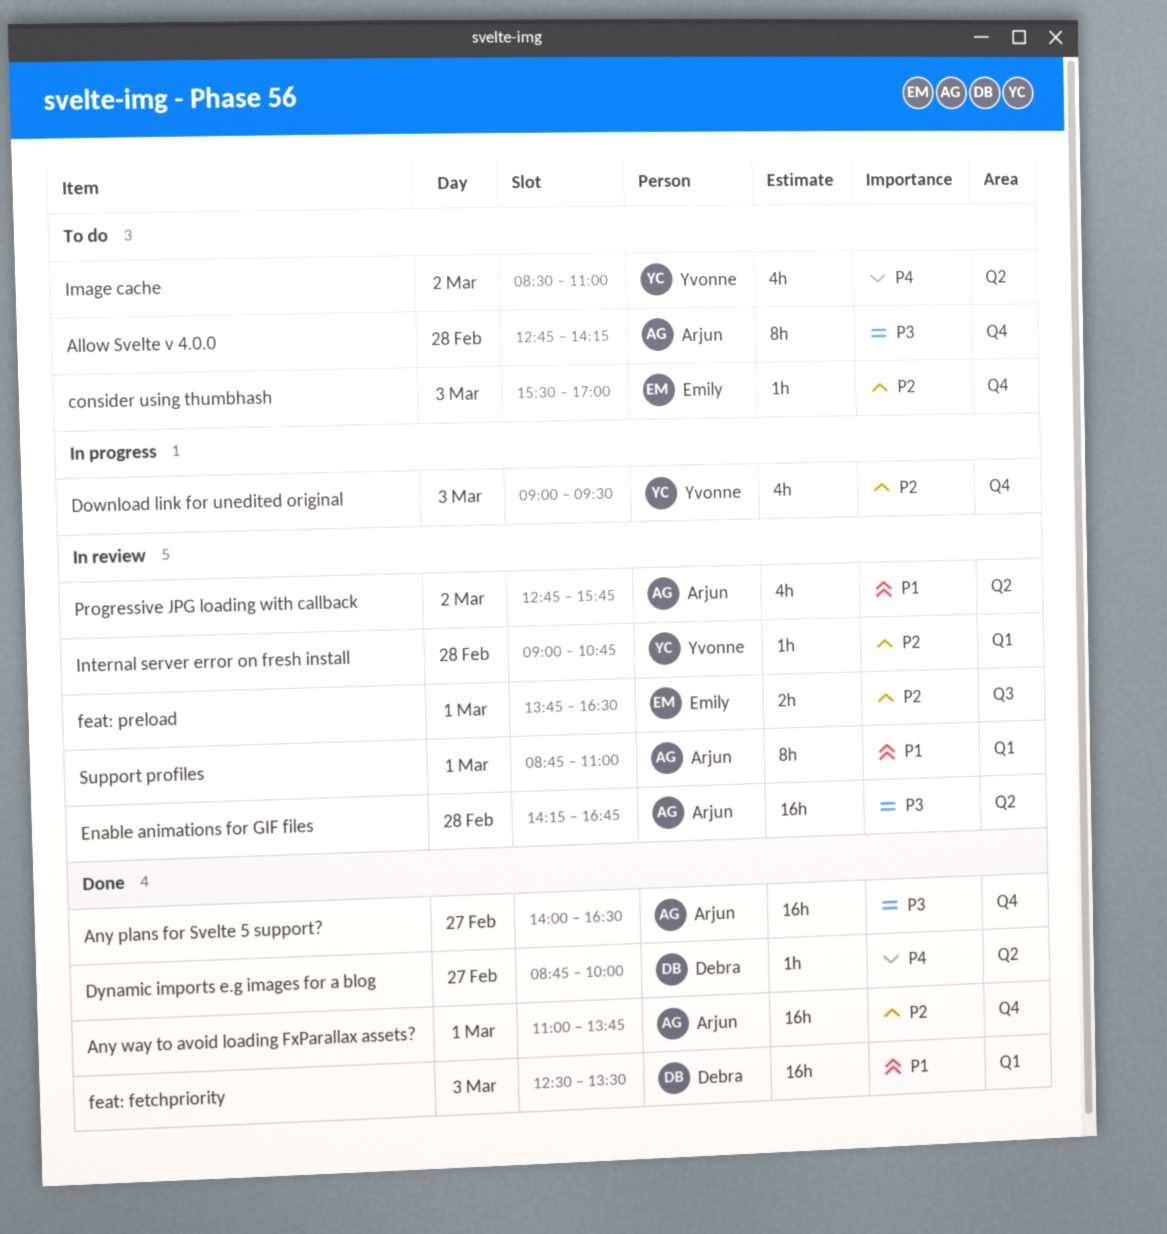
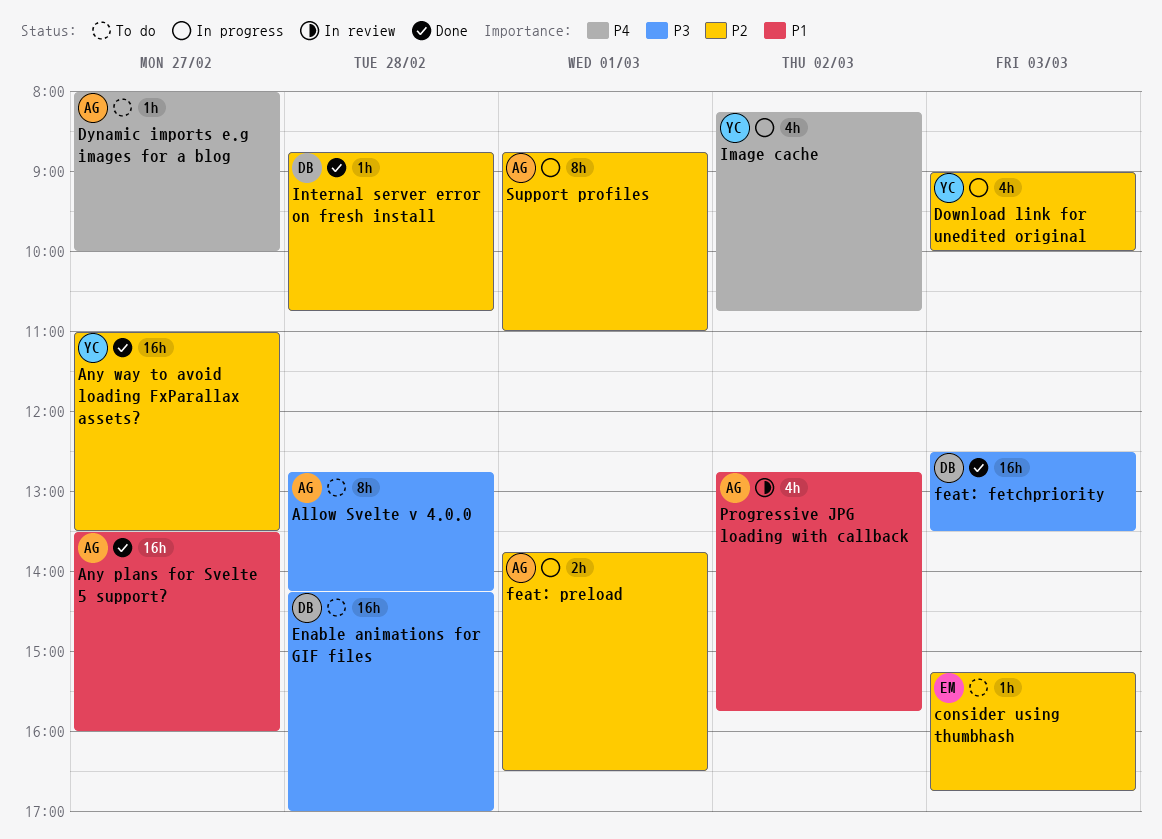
Any plans for Svelte 5 support?, priority: P3 -> P1
Any plans for Svelte 5 support?, begins: 14:00 -> 13:30
Any plans for Svelte 5 support?, ends: 16:30 -> 16:00
Any way to avoid loading FxParallax assets?, owner: Arjun -> Yvonne
Any way to avoid loading FxParallax assets?, day: Mar 1 -> Feb 27
Any way to avoid loading FxParallax assets?, ends: 13:45 -> 13:30
consider using thumbhash, begins: 15:30 -> 15:15
consider using thumbhash, ends: 17:00 -> 16:45
Download link for unedited original, ends: 09:30 -> 10:00
Dynamic imports e.g images for a blog, status: Done -> To do
Dynamic imports e.g images for a blog, owner: Debra -> Arjun
Dynamic imports e.g images for a blog, begins: 08:45 -> 08:00
Enable animations for GIF files, status: In review -> To do
Enable animations for GIF files, owner: Arjun -> Debra
Enable animations for GIF files, ends: 16:45 -> 17:00
feat: fetchpriority, priority: P1 -> P3
feat: preload, status: In review -> In progress
feat: preload, owner: Emily -> Arjun
Image cache, status: To do -> In progress
Image cache, begins: 08:30 -> 08:15
Image cache, ends: 11:00 -> 10:45
Internal server error on fresh install, status: In review -> Done
Internal server error on fresh install, owner: Yvonne -> Debra
Internal server error on fresh install, begins: 09:00 -> 08:45
Support profiles, status: In review -> In progress
Support profiles, priority: P1 -> P2

